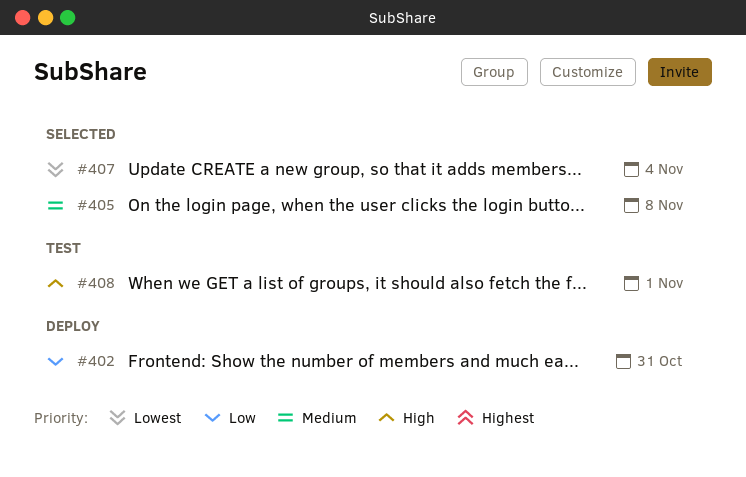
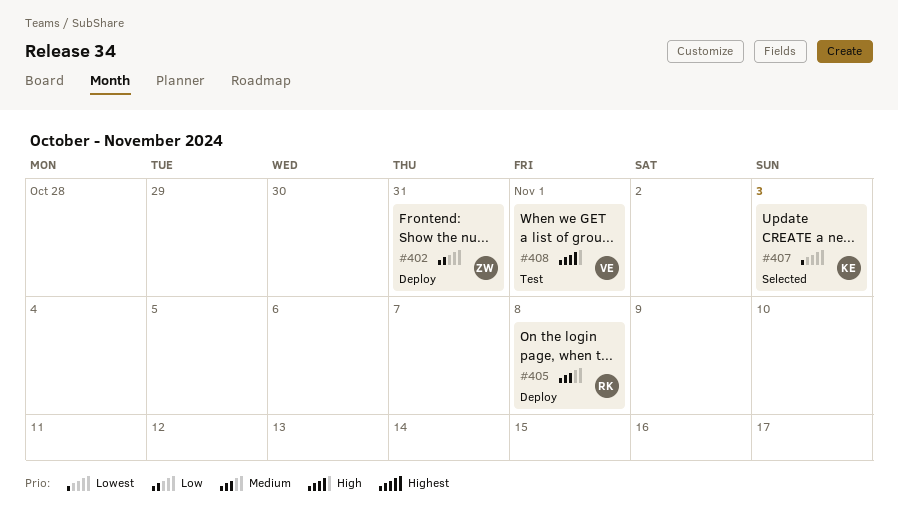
#405, status: Selected -> Deploy
#407, due: Nov 4 -> Nov 3

